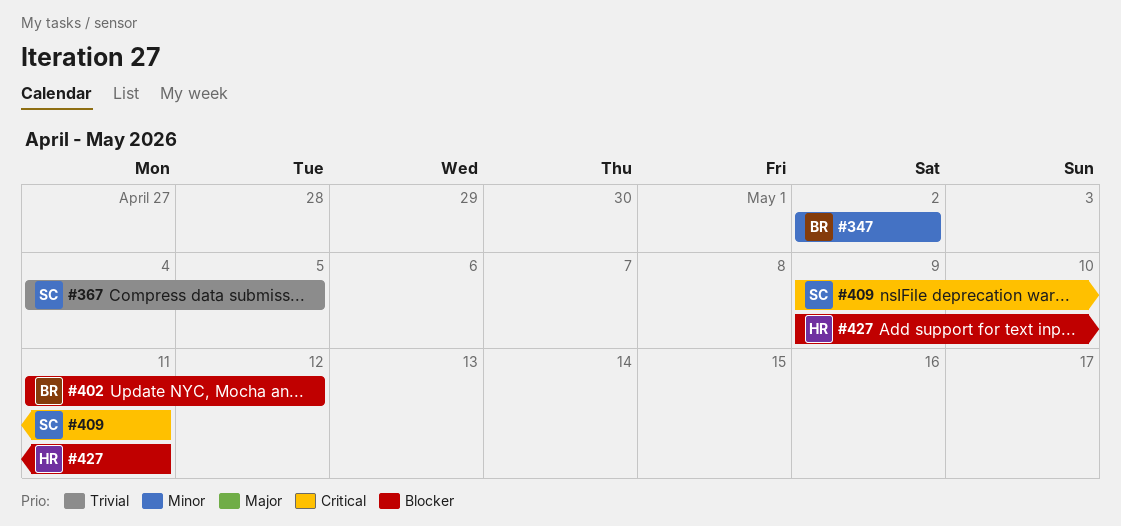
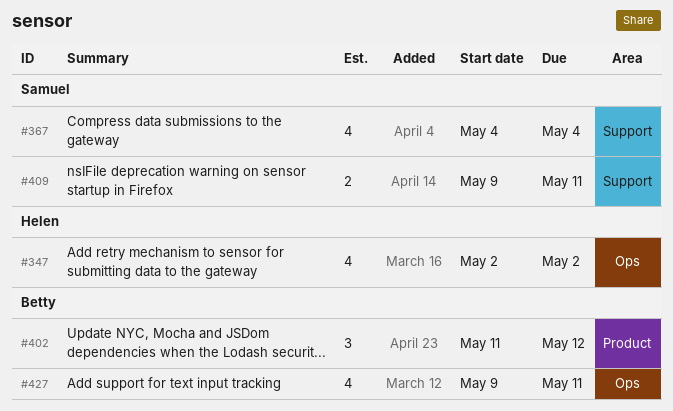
#347, owner: Betty -> Helen
#367, due: May 5 -> May 4
#427, owner: Helen -> Betty

